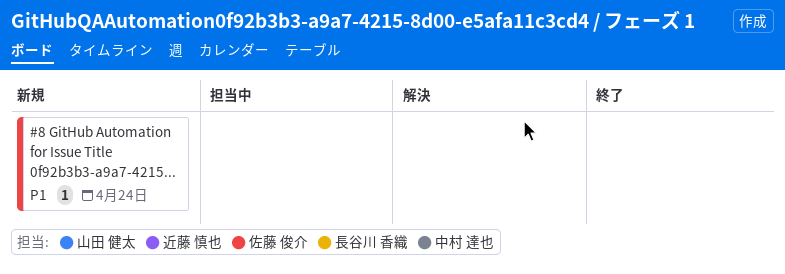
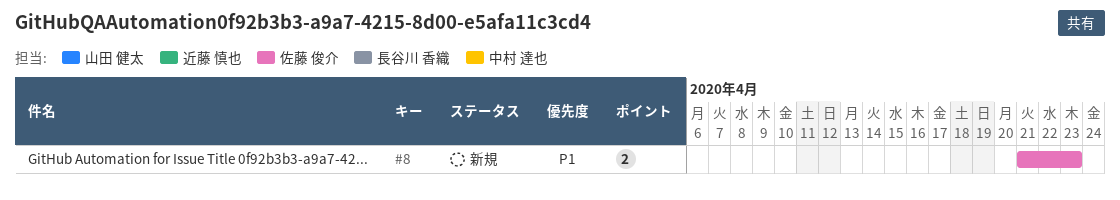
#8, estimate: 1 -> 2
#8, due: Apr 24 -> Apr 23

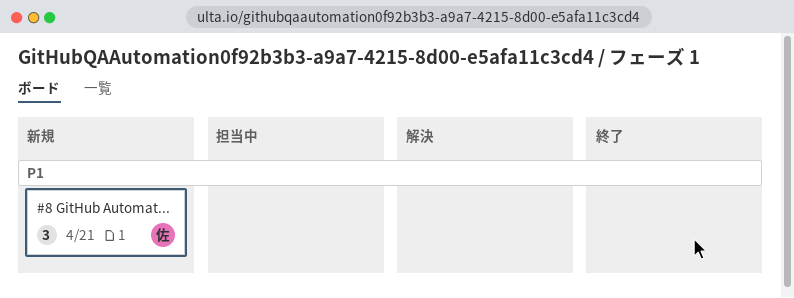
#8, estimate: 2 -> 3
#8, due: Apr 23 -> Apr 21

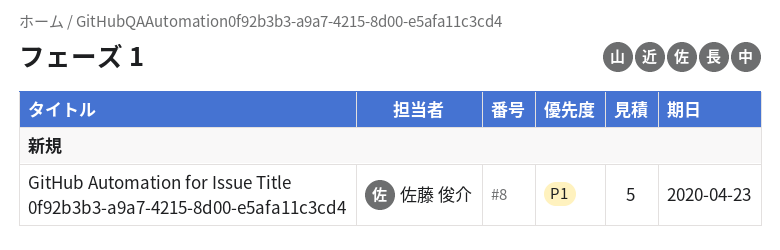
#8, estimate: 3 -> 5
#8, due: Apr 21 -> Apr 23

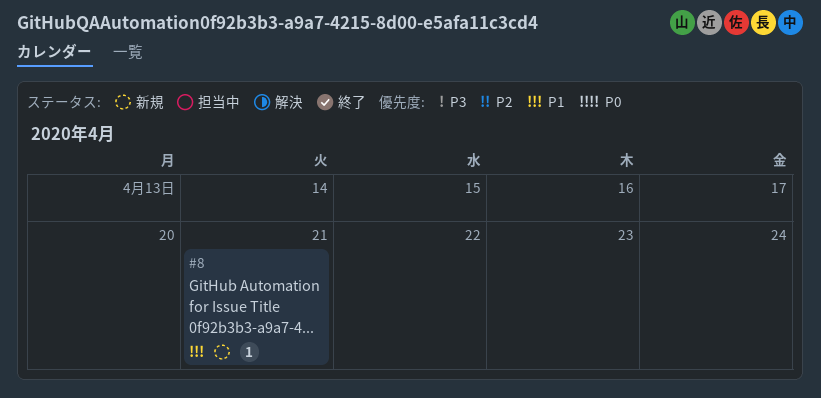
#8, estimate: 5 -> 1
#8, due: Apr 23 -> Apr 21

